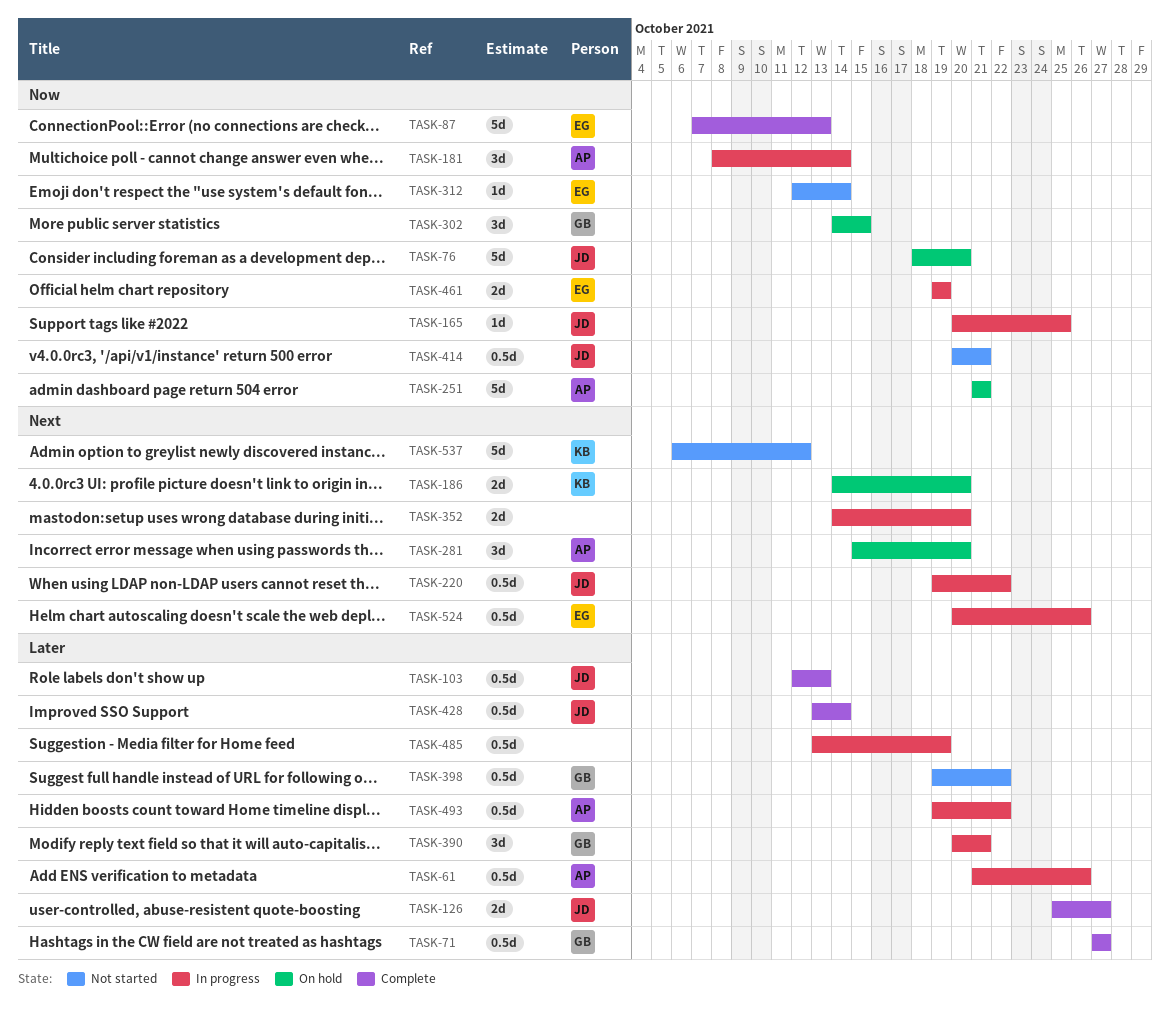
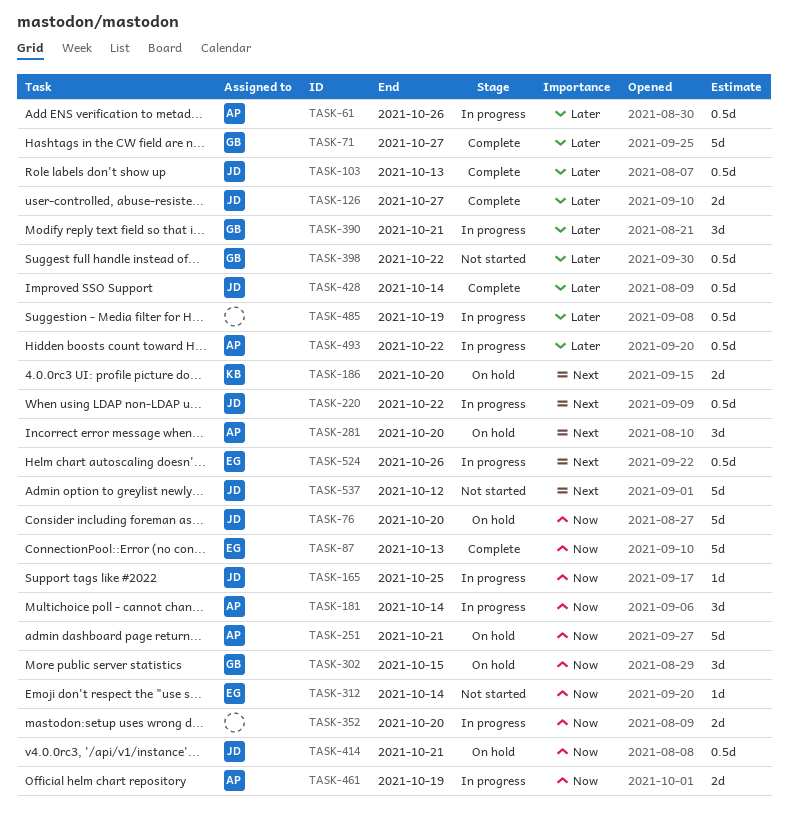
TASK-71, estimate: 0.5d -> 5d
TASK-352, priority: Next -> Now
TASK-414, status: Not started -> On hold
TASK-461, owner: EG -> AP
TASK-537, owner: KB -> JD

